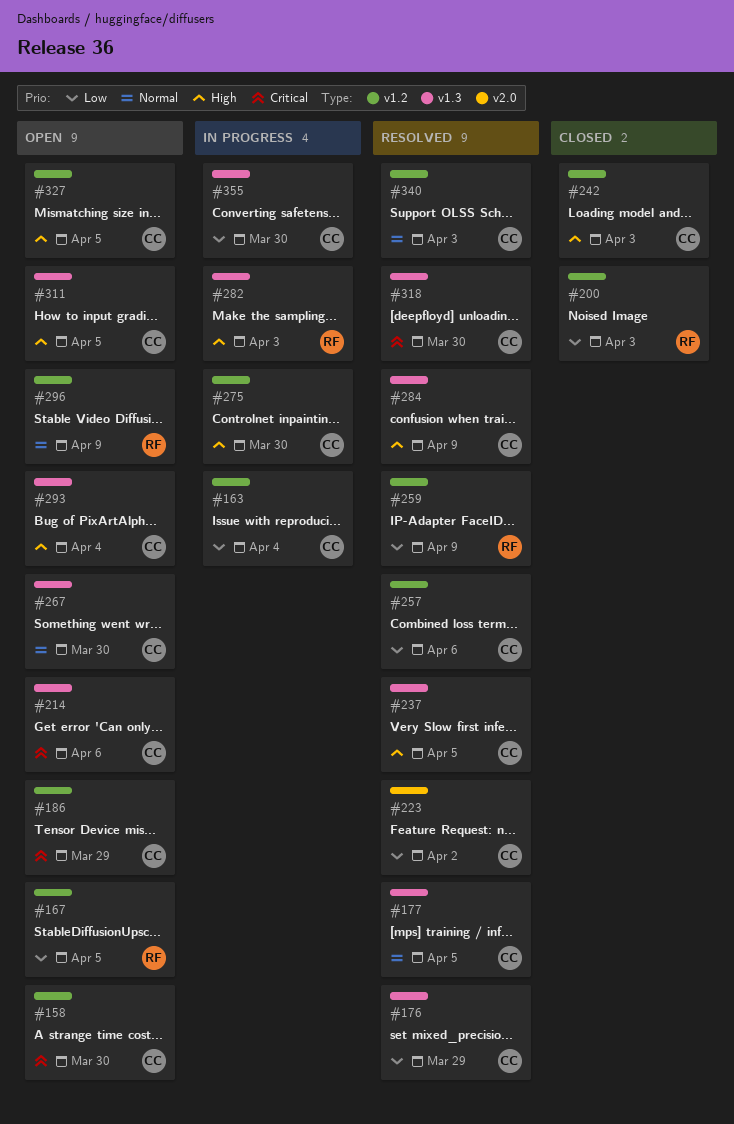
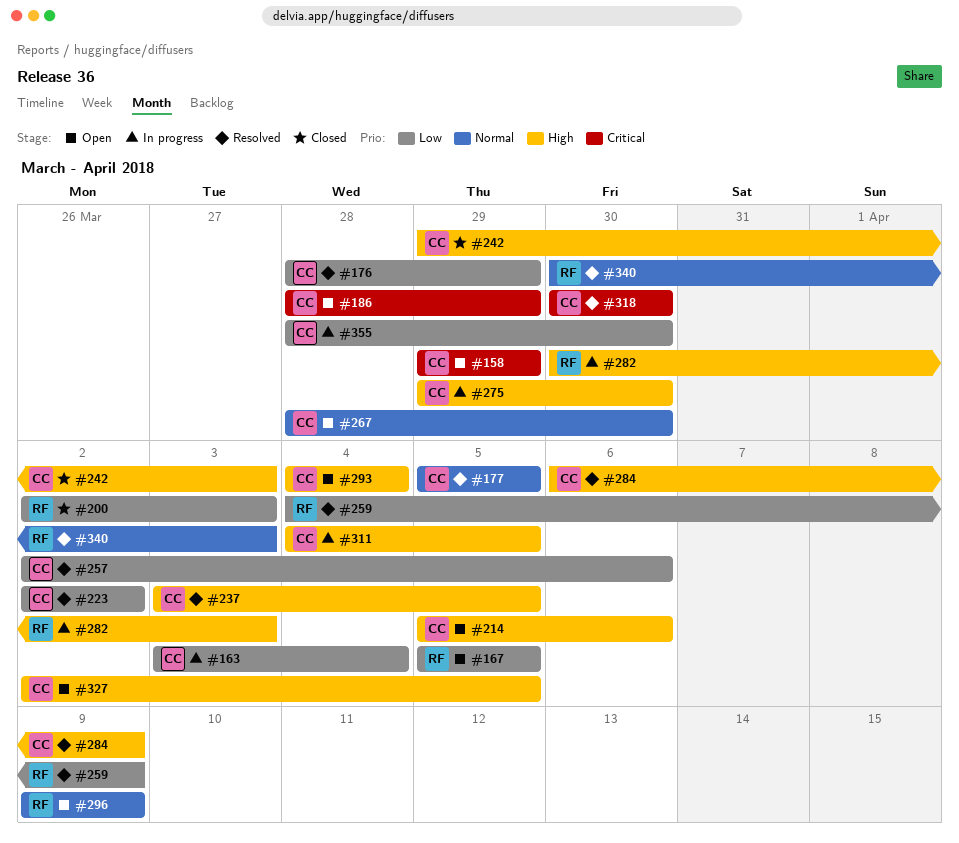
#158, due: Mar 30 -> Mar 29
#214, priority: Critical -> High
#311, status: Open -> In progress
#340, owner: CC -> RF

